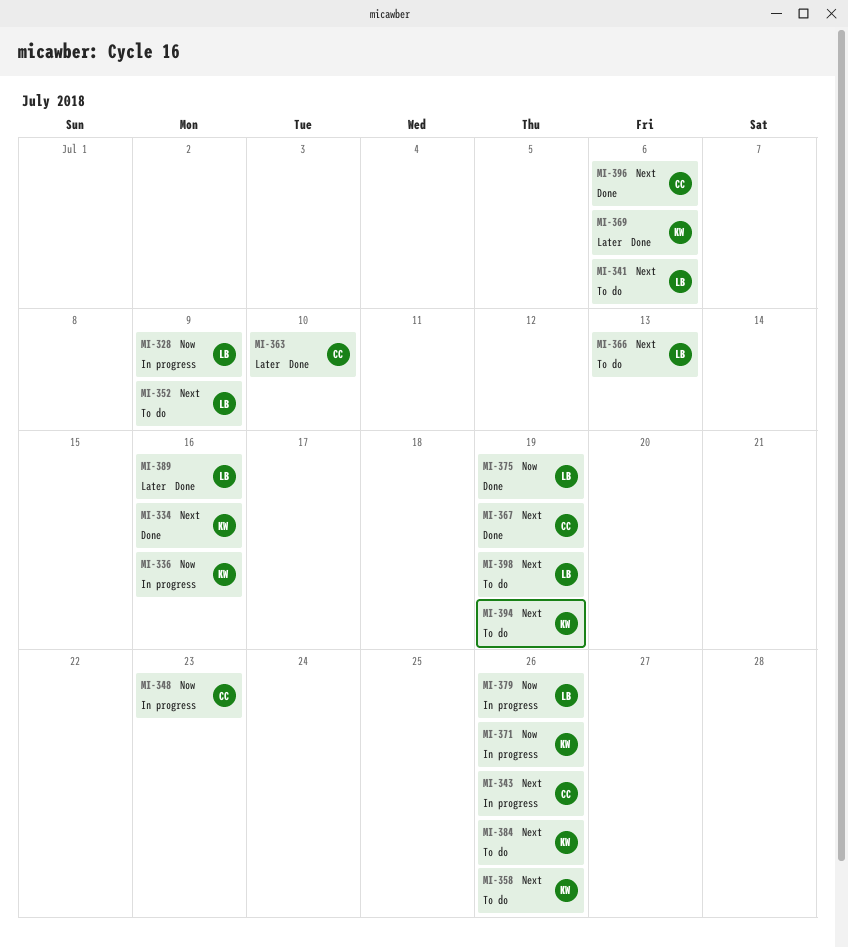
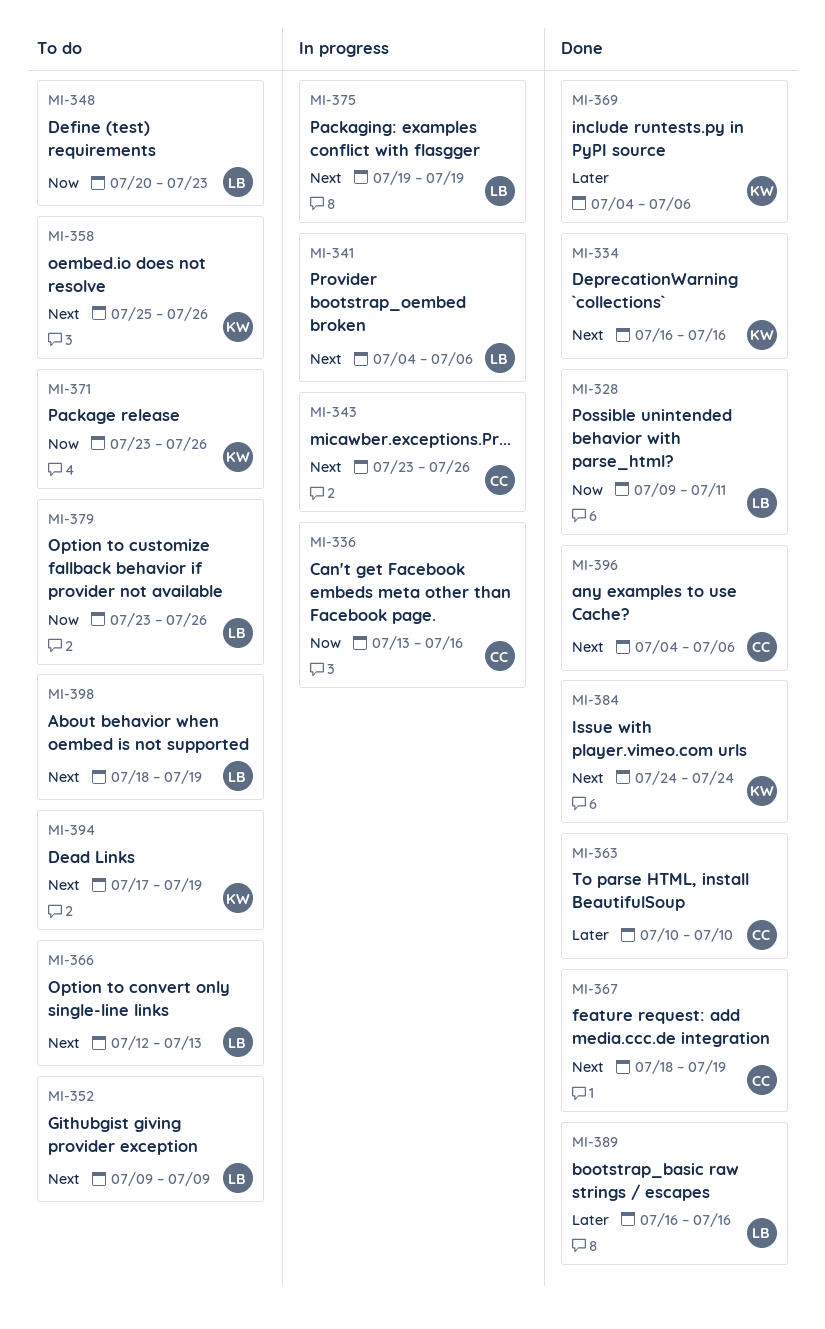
MI-328, status: In progress -> Done
MI-328, due: Jul 9 -> Jul 11
MI-336, owner: KW -> CC
MI-341, status: To do -> In progress
MI-348, status: In progress -> To do
MI-348, owner: CC -> LB
MI-371, status: In progress -> To do
MI-375, status: Done -> In progress
MI-375, priority: Now -> Next
MI-379, status: In progress -> To do
MI-384, status: To do -> Done
MI-384, due: Jul 26 -> Jul 24

